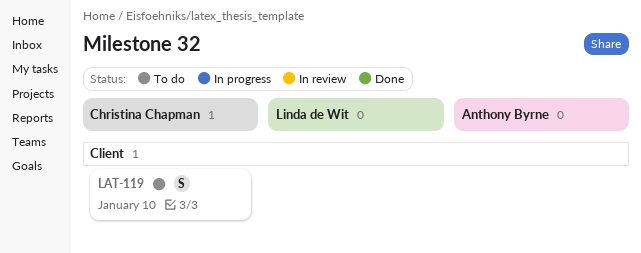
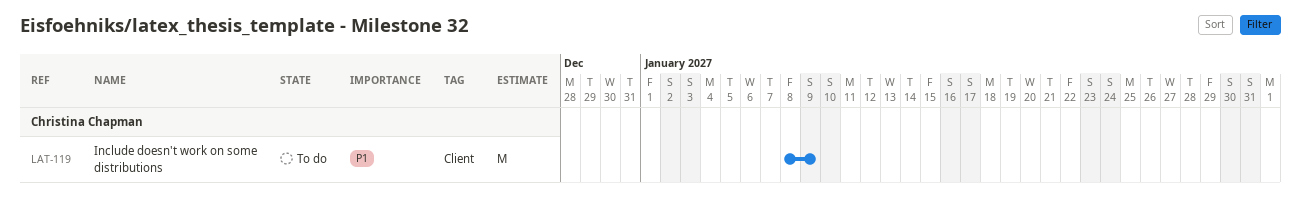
LAT-119, estimate: S -> M
LAT-119, due: Jan 10 -> Jan 9

